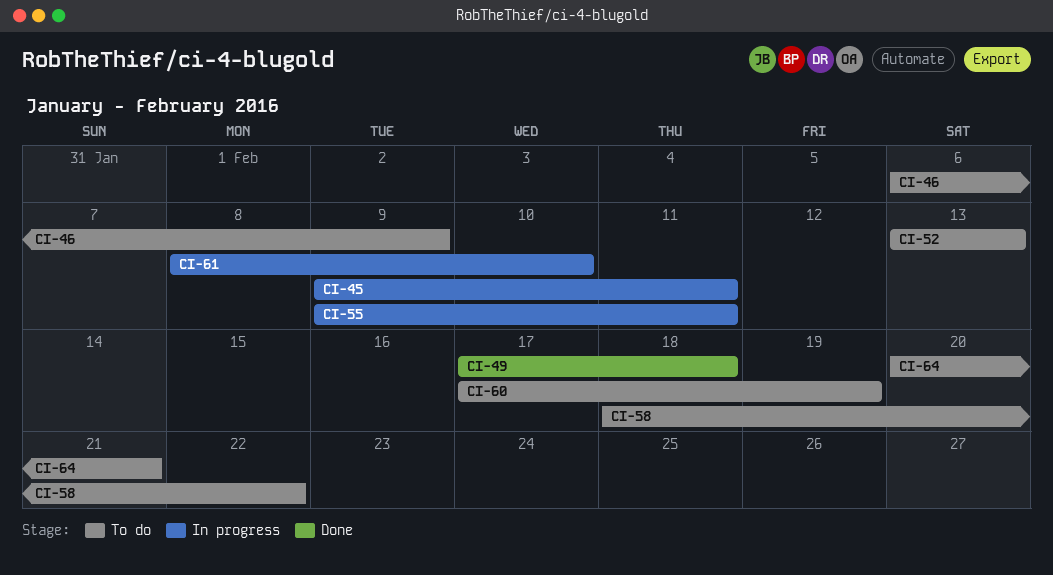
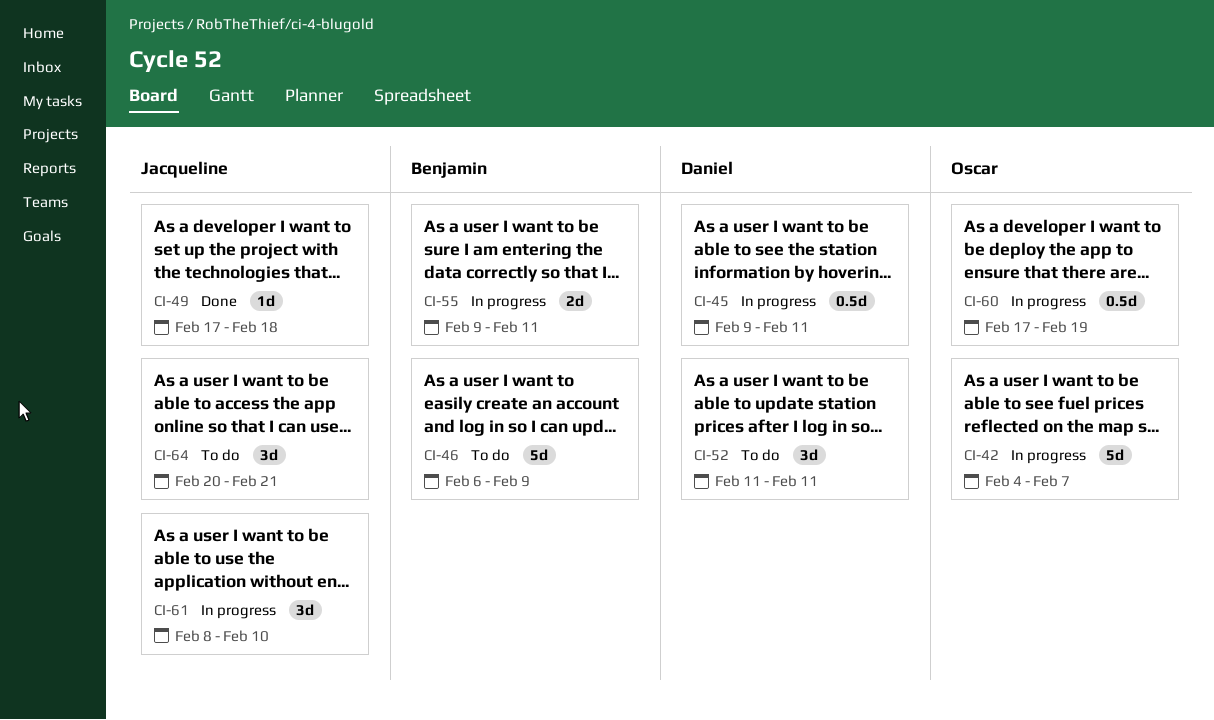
CI-42: none -> present
CI-52, start: Feb 13 -> Feb 11
CI-52, due: Feb 13 -> Feb 11
CI-58: present -> none
CI-60, status: To do -> In progress

